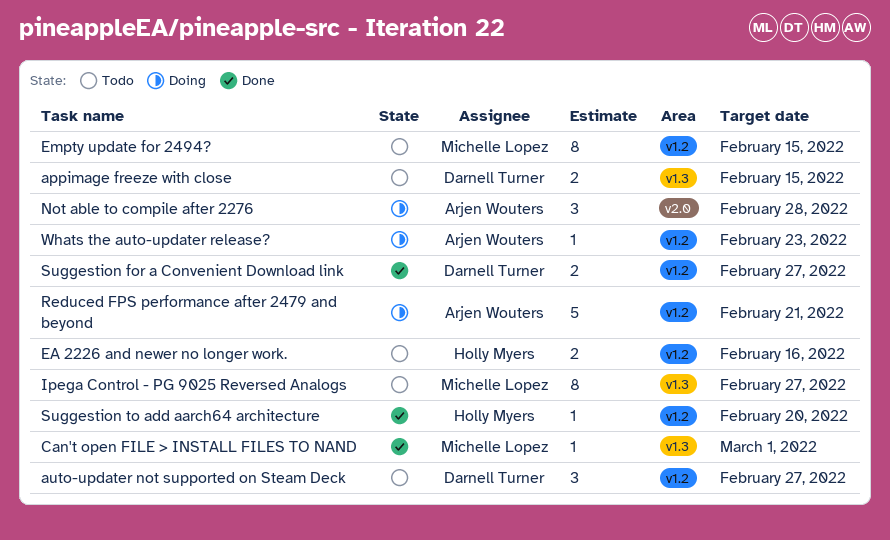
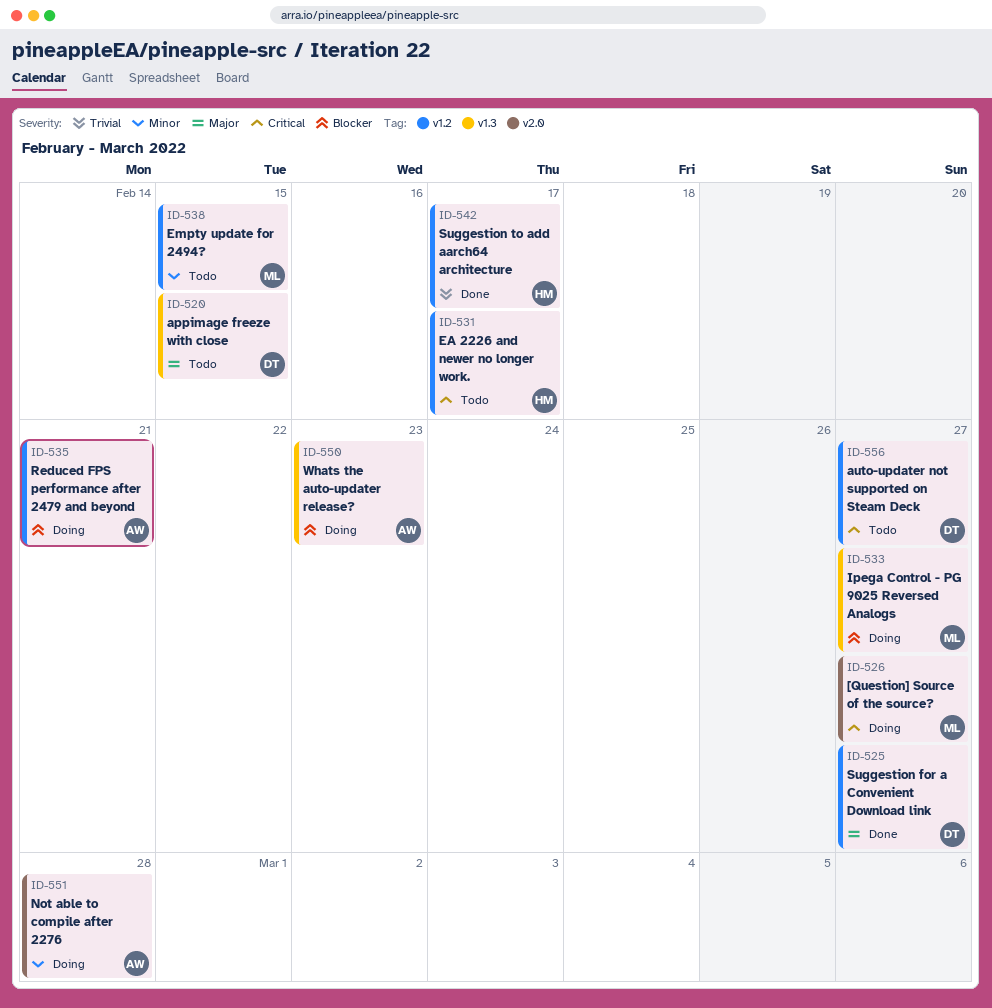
[Question] Source of the source?: none -> present
Can't open FILE > INSTALL FILES TO NAND: present -> none
EA 2226 and newer no longer work., due: Feb 16 -> Feb 17
Ipega Control - PG 9025 Reversed Analogs, status: Todo -> Doing
Suggestion to add aarch64 architecture, due: Feb 20 -> Feb 17
Whats the auto-updater release?, label: v1.2 -> v1.3

